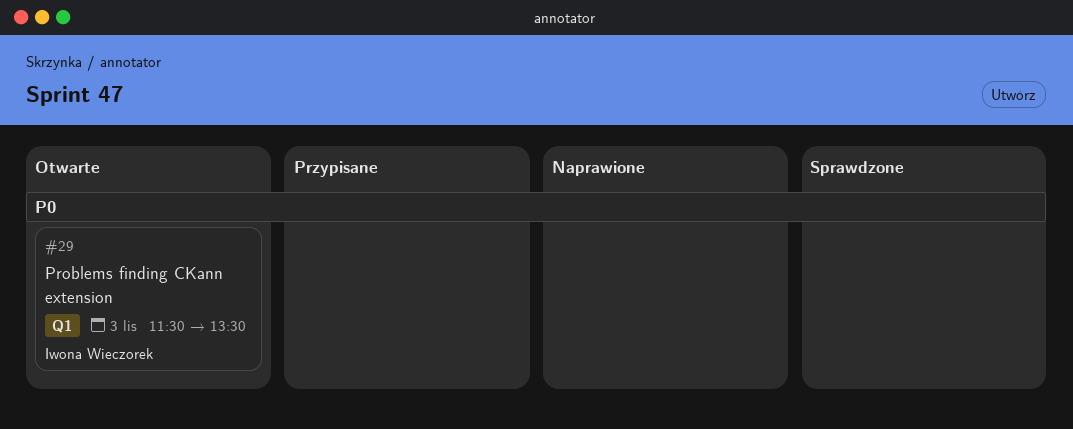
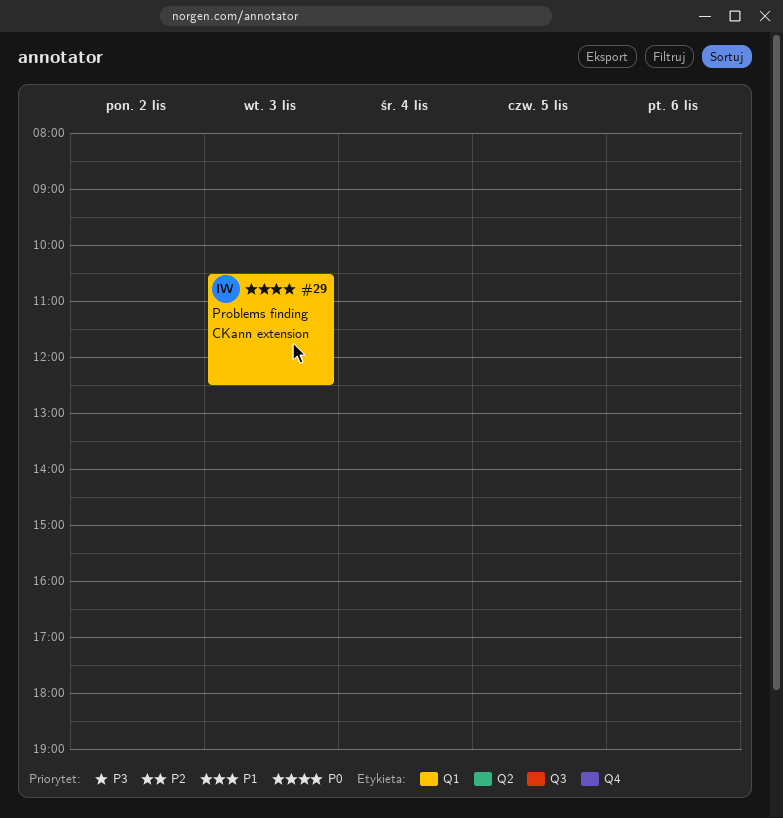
#29, begins: 11:30 -> 10:30
#29, ends: 13:30 -> 12:30

